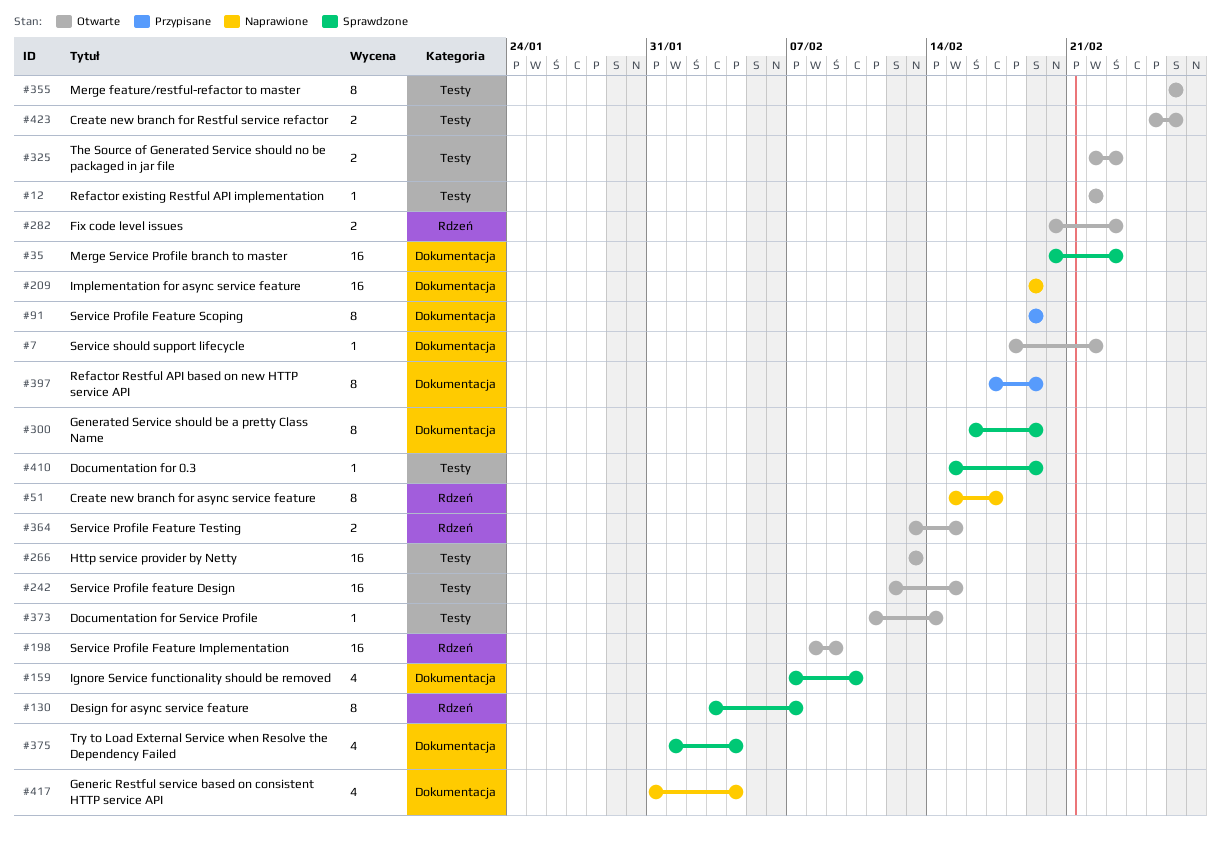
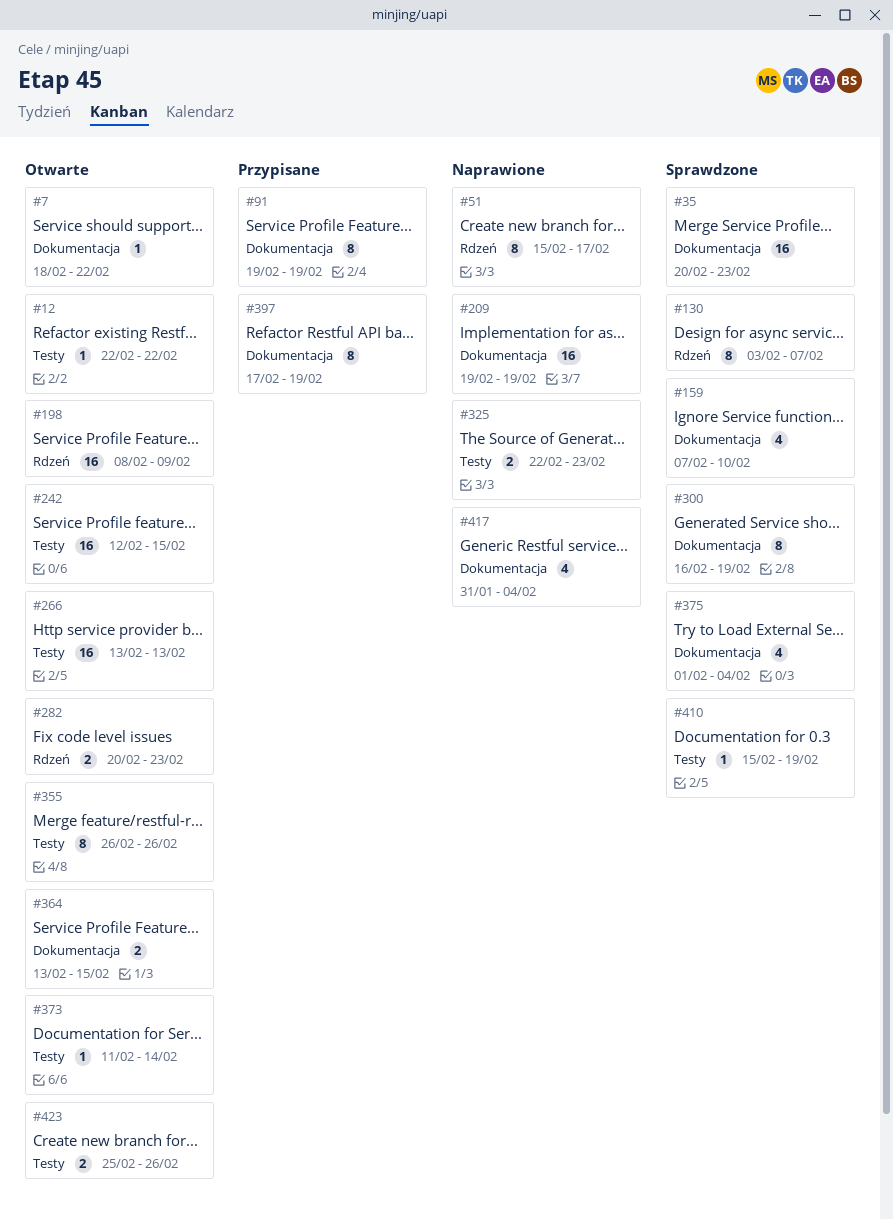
#325, status: Otwarte -> Naprawione
#364, label: Rdzeń -> Dokumentacja

